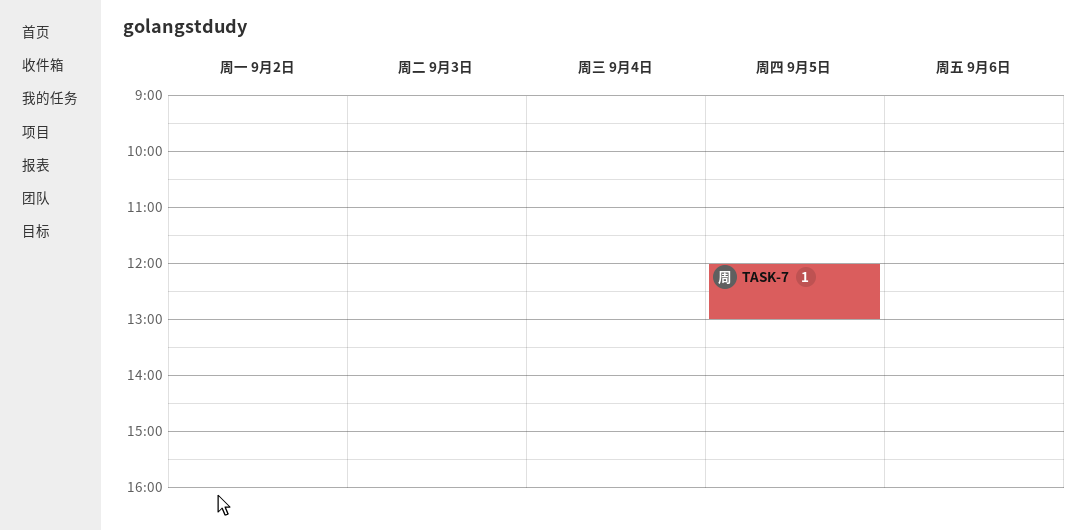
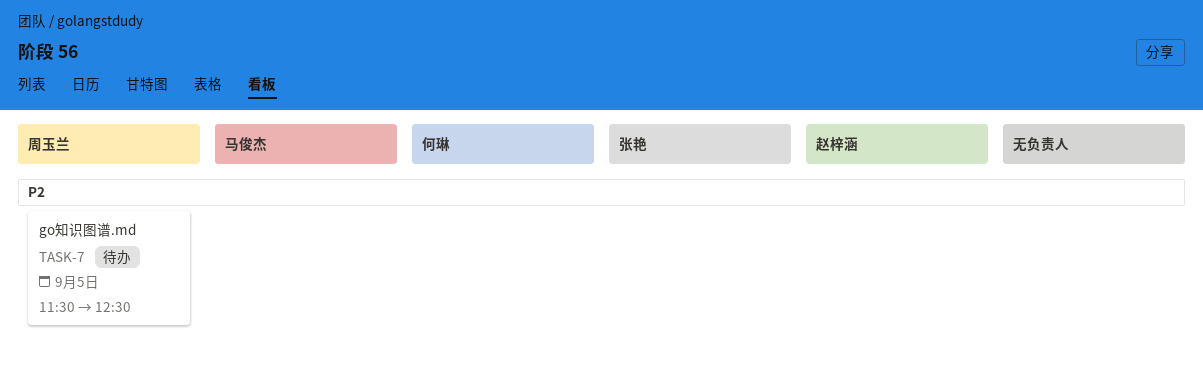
TASK-7, begins: 12:00 -> 11:30
TASK-7, ends: 13:00 -> 12:30

